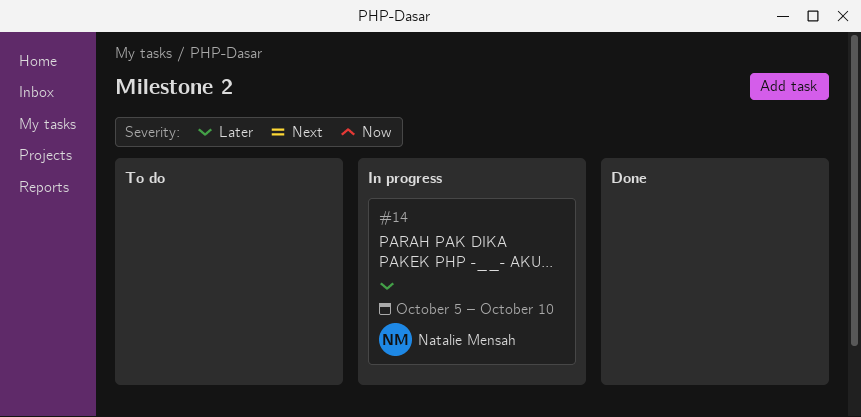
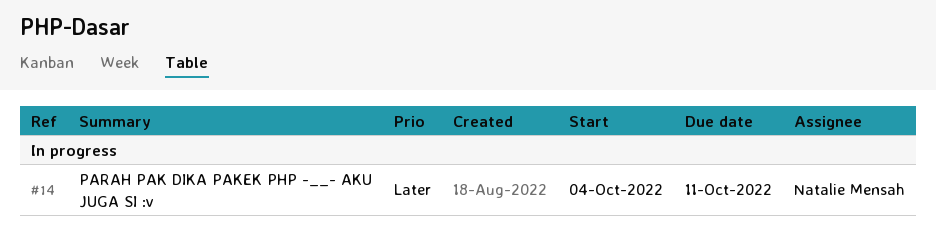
#14, start: Oct 5 -> Oct 4
#14, due: Oct 10 -> Oct 11

